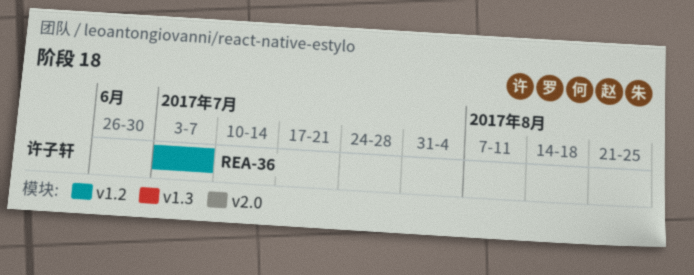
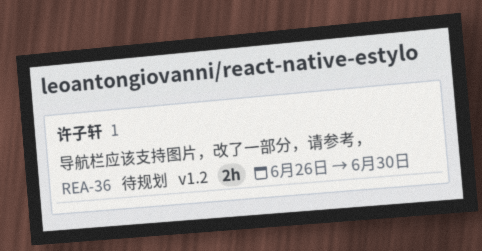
REA-36, start: Jul 3 -> Jun 26
REA-36, due: Jul 7 -> Jun 30

